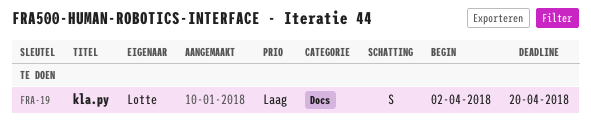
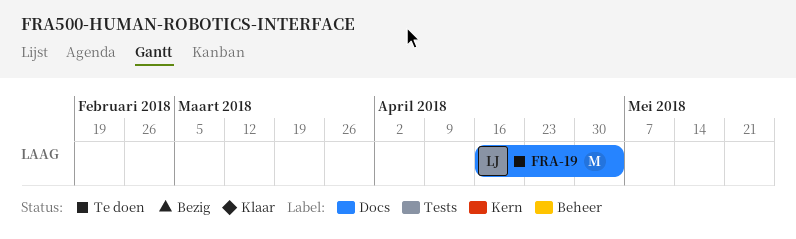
FRA-19, estimate: S -> M
FRA-19, start: Apr 2 -> Apr 16
FRA-19, due: Apr 20 -> May 4

